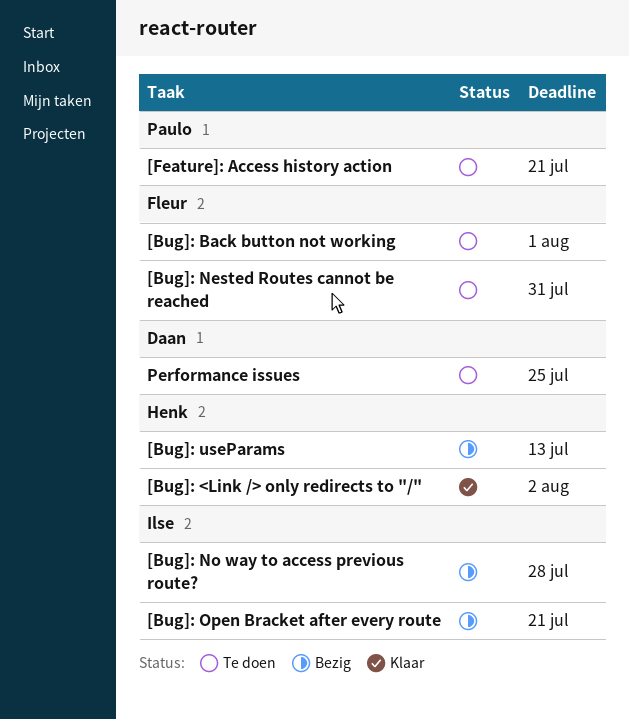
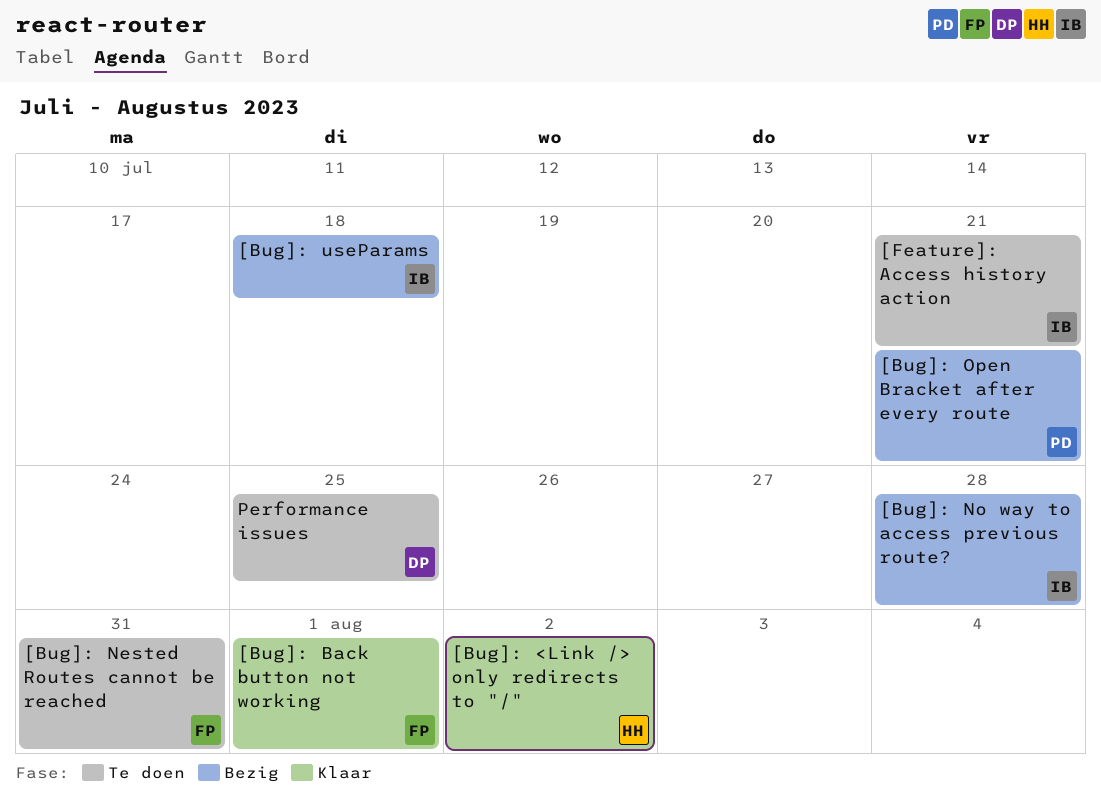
[Bug]: Back button not working, status: Te doen -> Klaar
[Bug]: Open Bracket after every route, owner: Ilse -> Paulo
[Bug]: useParams, owner: Henk -> Ilse
[Bug]: useParams, due: Jul 13 -> Jul 18
[Feature]: Access history action, owner: Paulo -> Ilse

